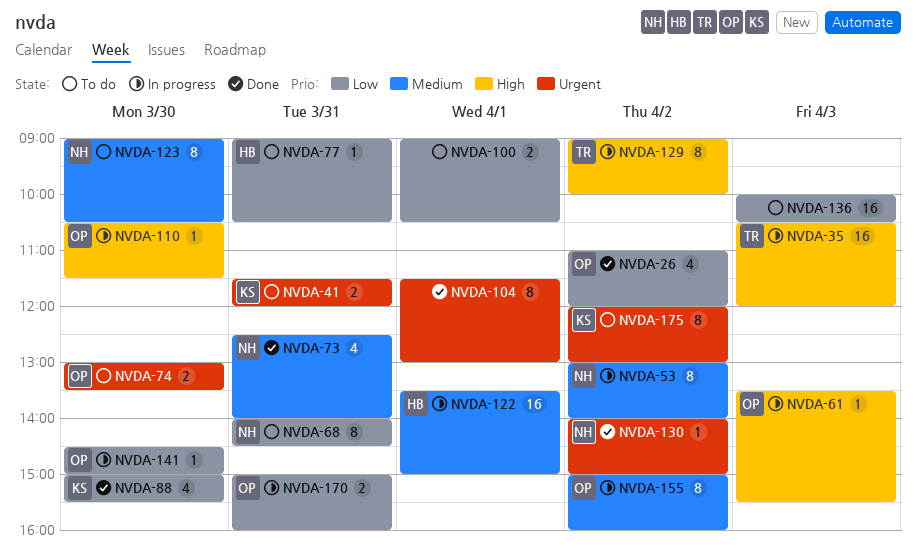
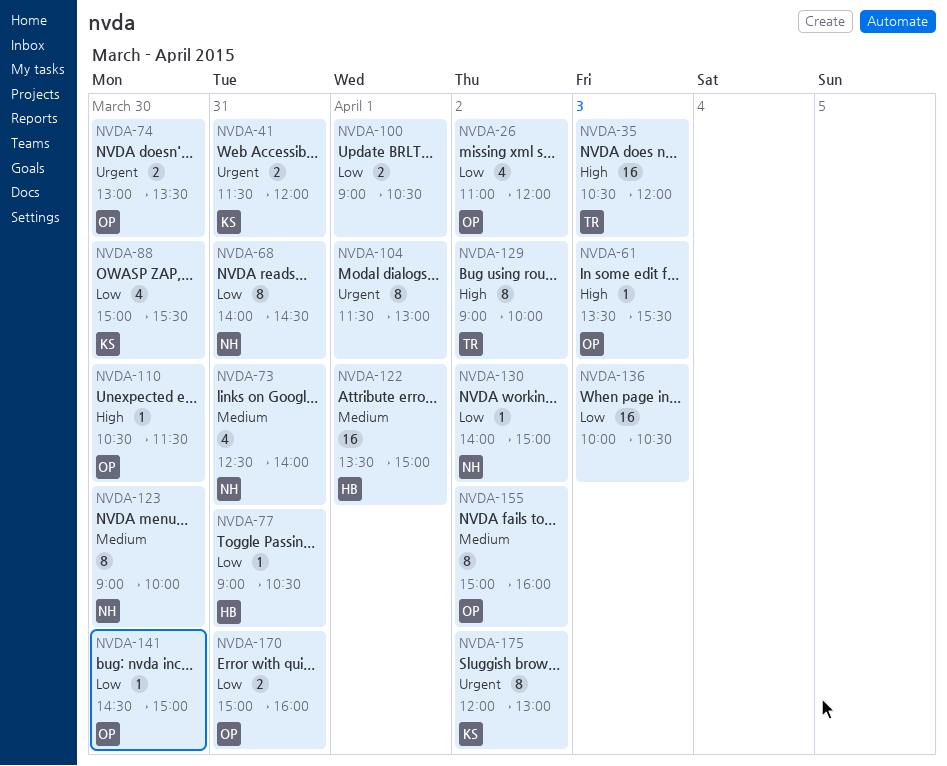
NVDA-53: present -> none
NVDA-123, ends: 10:30 -> 10:00
NVDA-130, priority: Urgent -> Low

